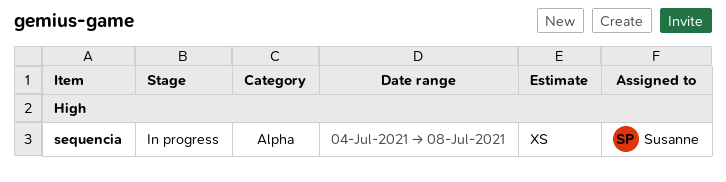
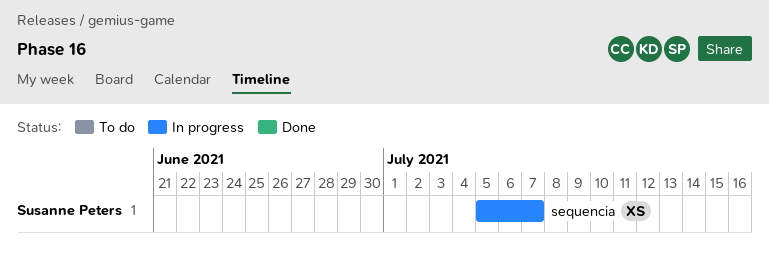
sequencia, start: Jul 4 -> Jul 5
sequencia, due: Jul 8 -> Jul 7

